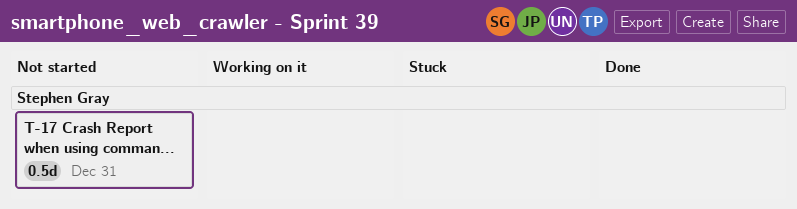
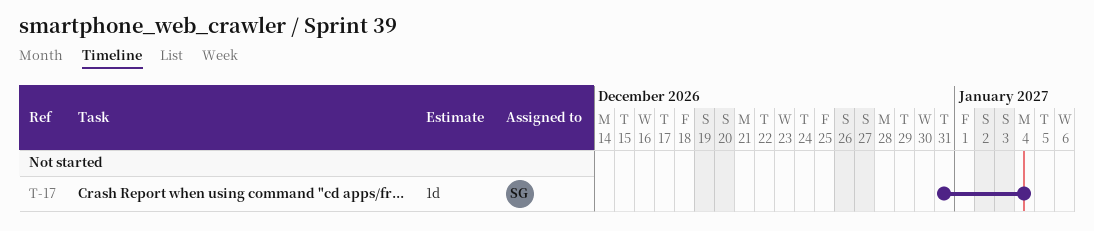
T-17, estimate: 0.5d -> 1d
T-17, due: Dec 31 -> Jan 4

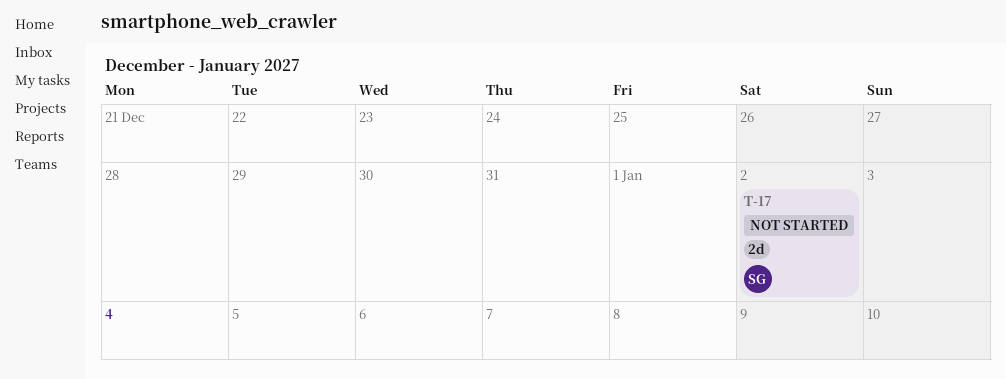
T-17, estimate: 1d -> 2d
T-17, due: Jan 4 -> Jan 2

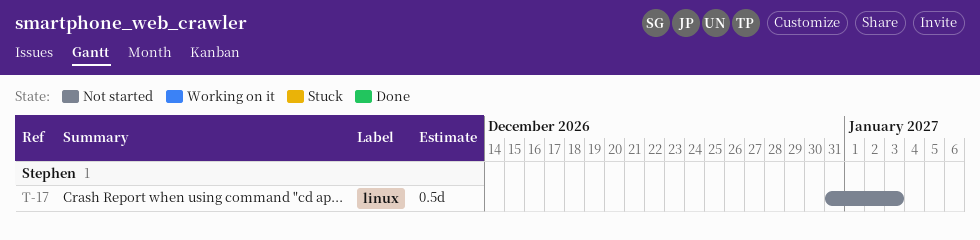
T-17, estimate: 2d -> 0.5d
T-17, due: Jan 2 -> Jan 3

